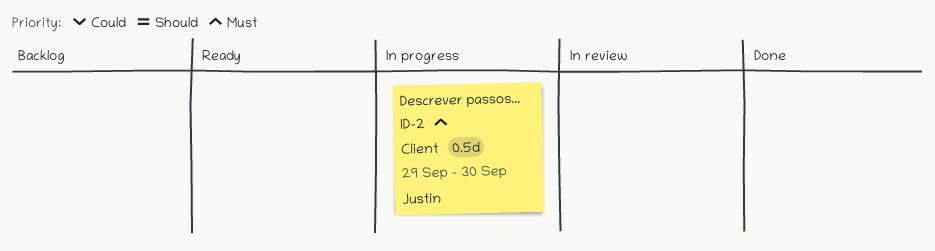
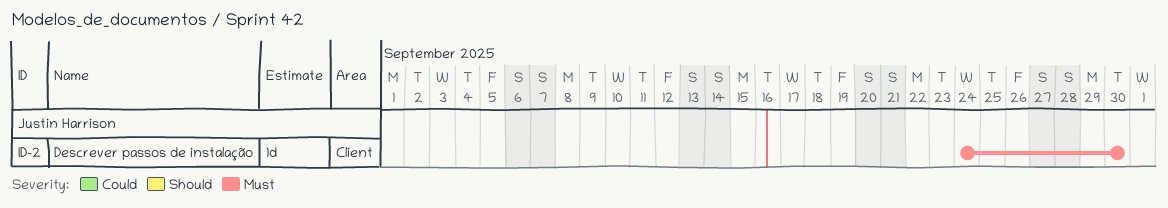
ID-2, estimate: 0.5d -> 1d
ID-2, start: Sep 29 -> Sep 24

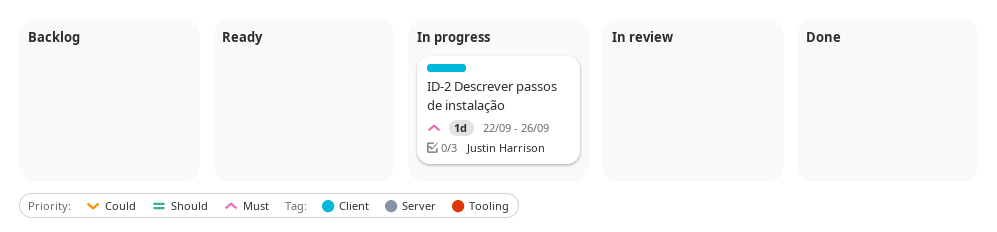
ID-2, start: Sep 24 -> Sep 22
ID-2, due: Sep 30 -> Sep 26

